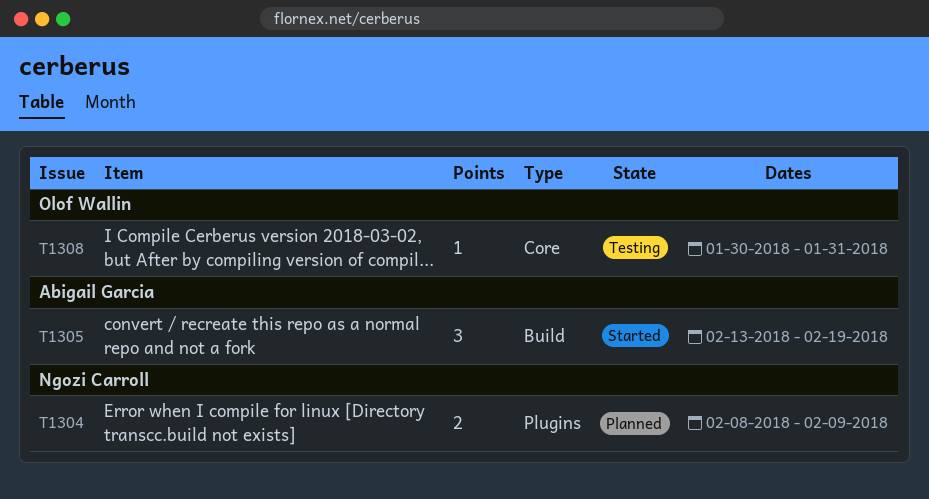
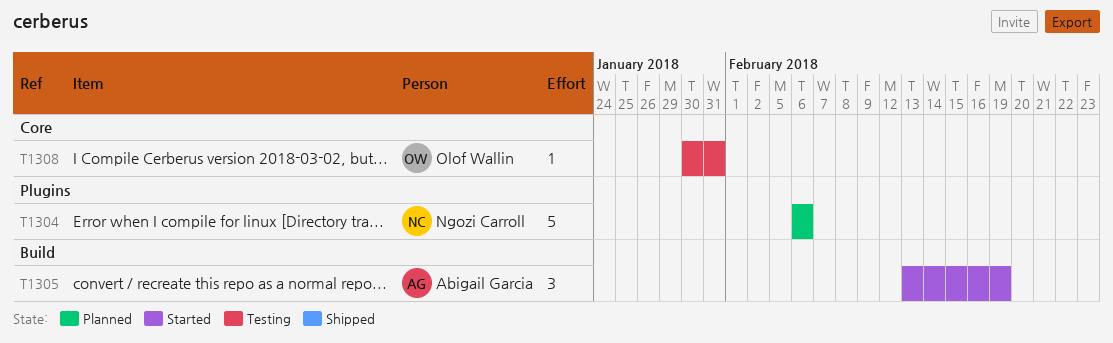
T1304, estimate: 2 -> 5
T1304, start: Feb 8 -> Feb 6
T1304, due: Feb 9 -> Feb 6

